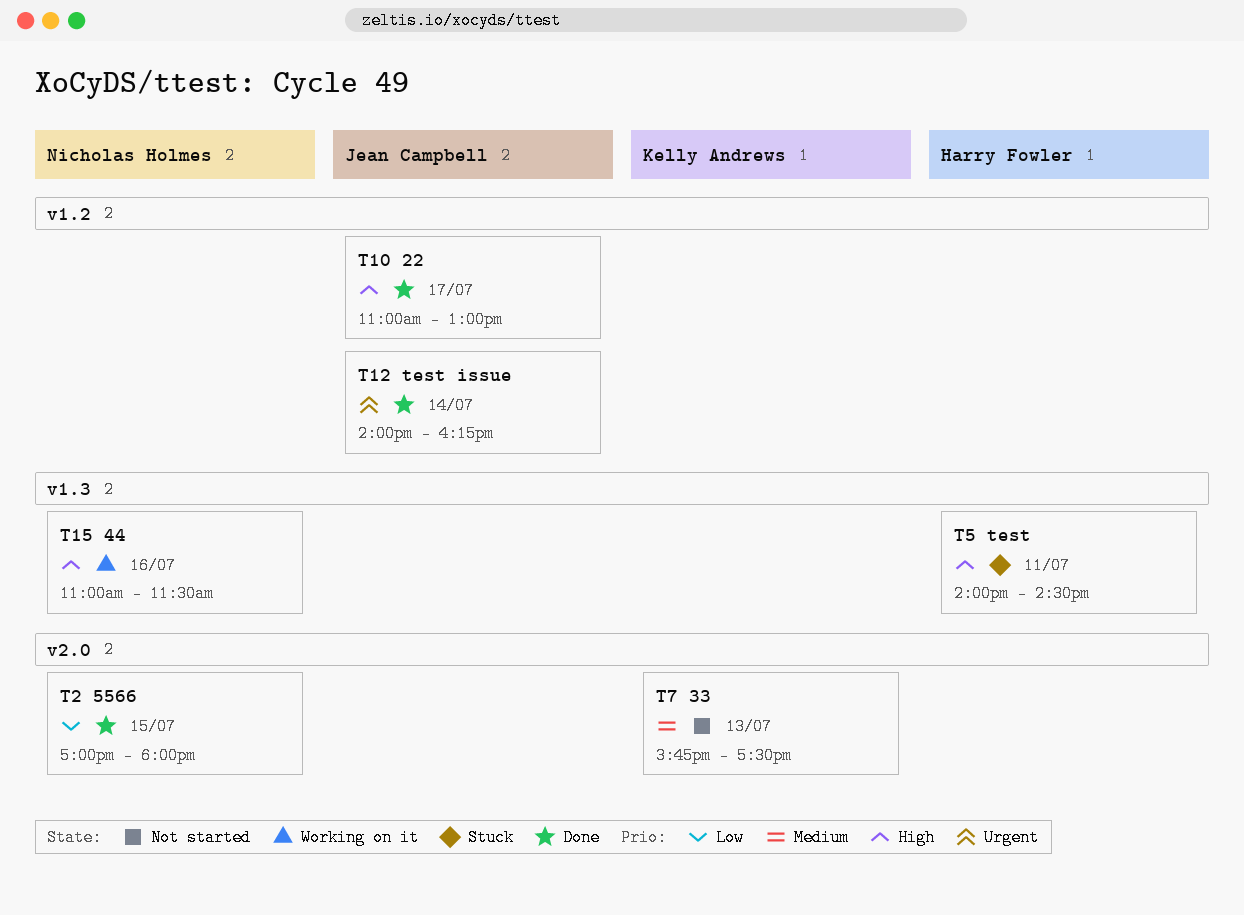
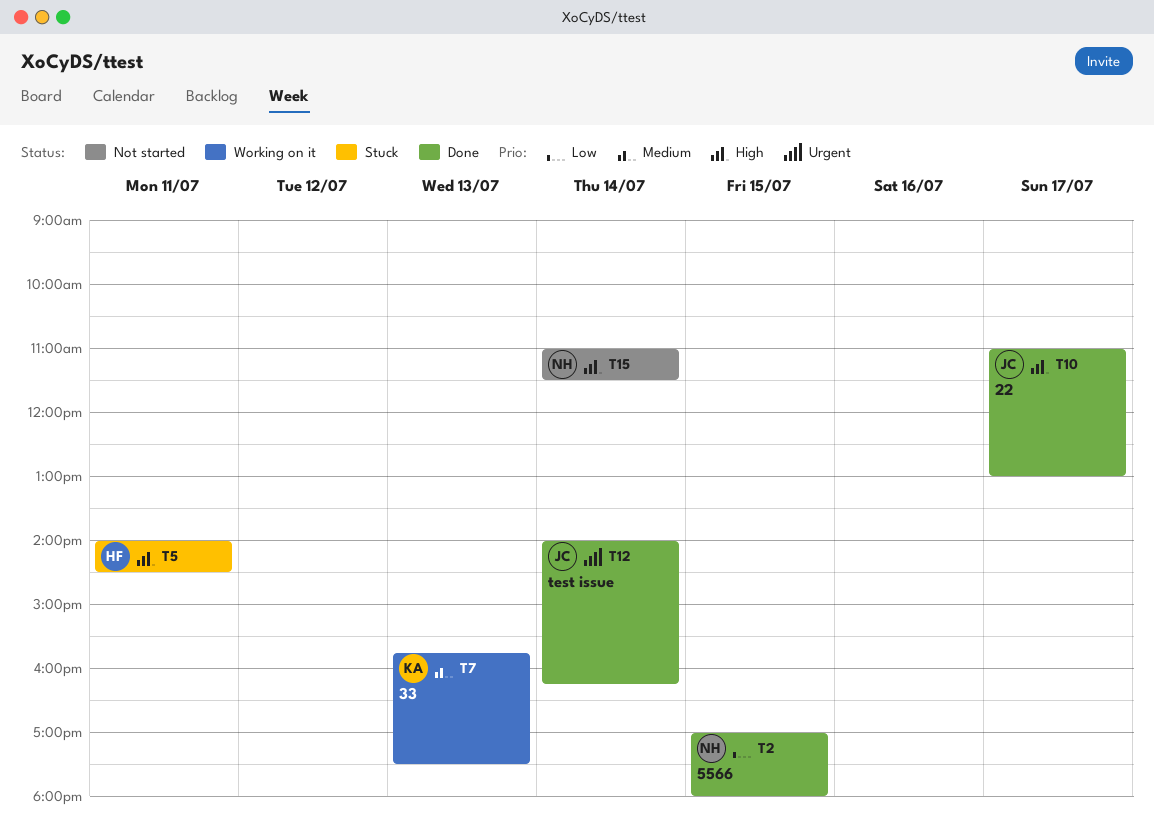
T7, status: Not started -> Working on it
T15, status: Working on it -> Not started
T15, day: Jul 16 -> Jul 14

